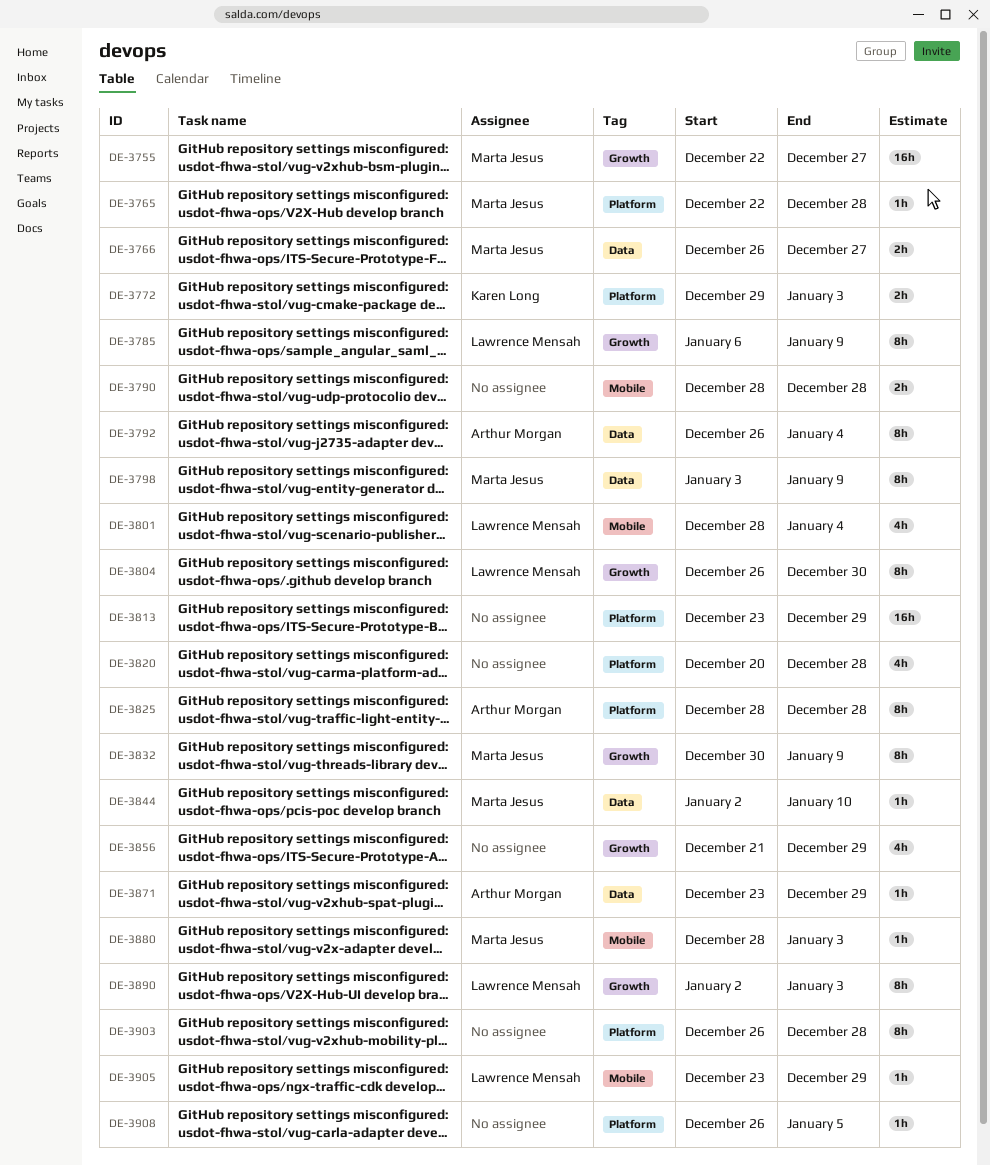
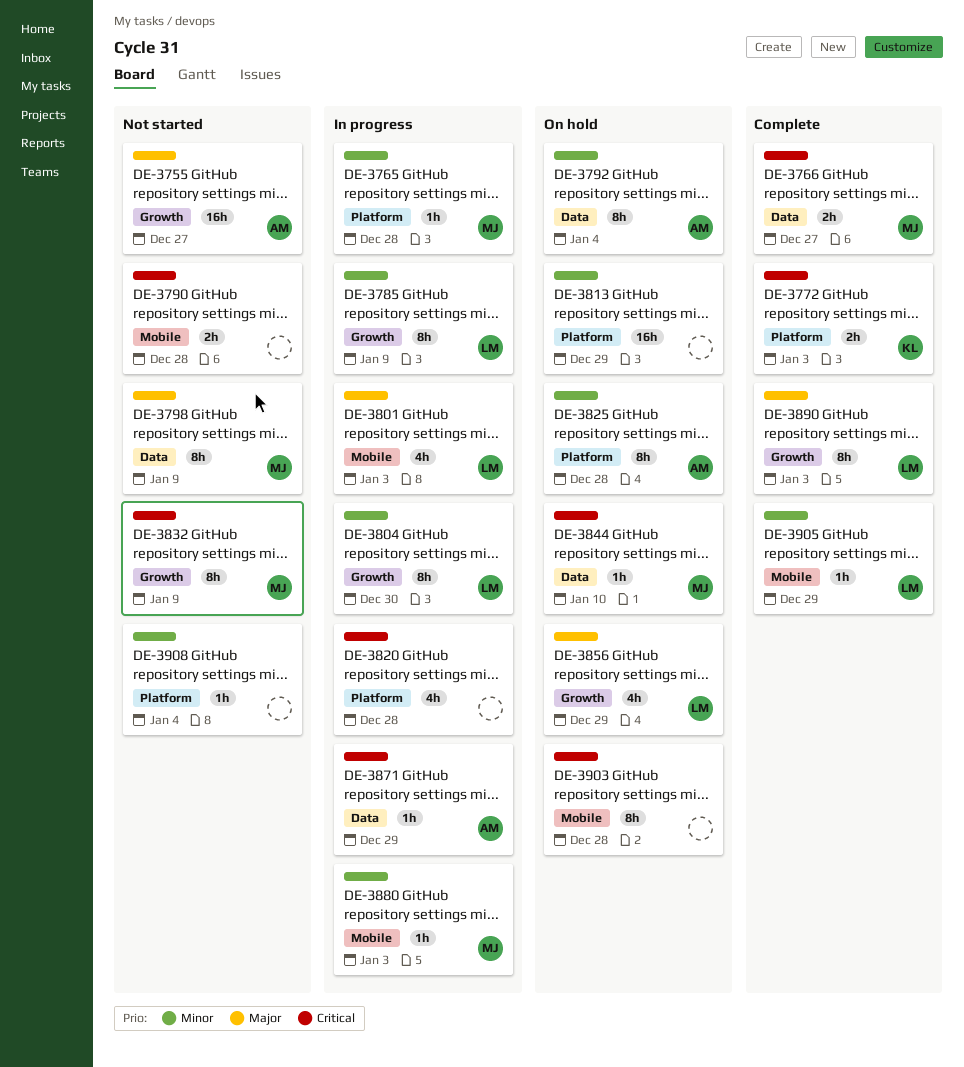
DE-3755, owner: Marta Jesus -> Arthur Morgan
DE-3801, due: Jan 4 -> Jan 3
DE-3856, owner: none -> Lawrence Mensah
DE-3903, label: Platform -> Mobile
DE-3908, due: Jan 5 -> Jan 4

